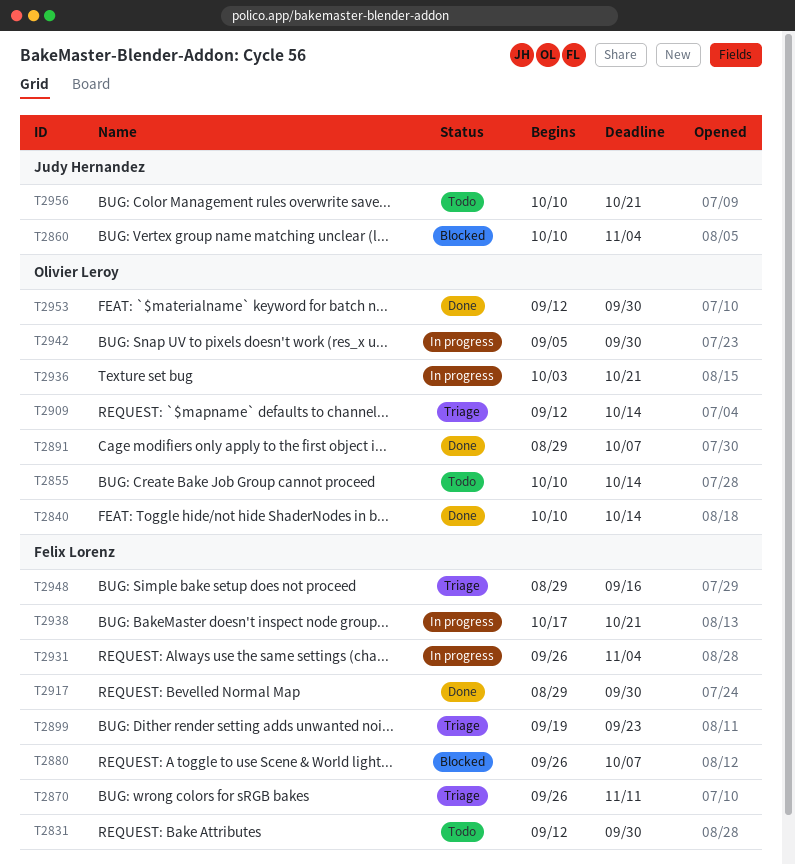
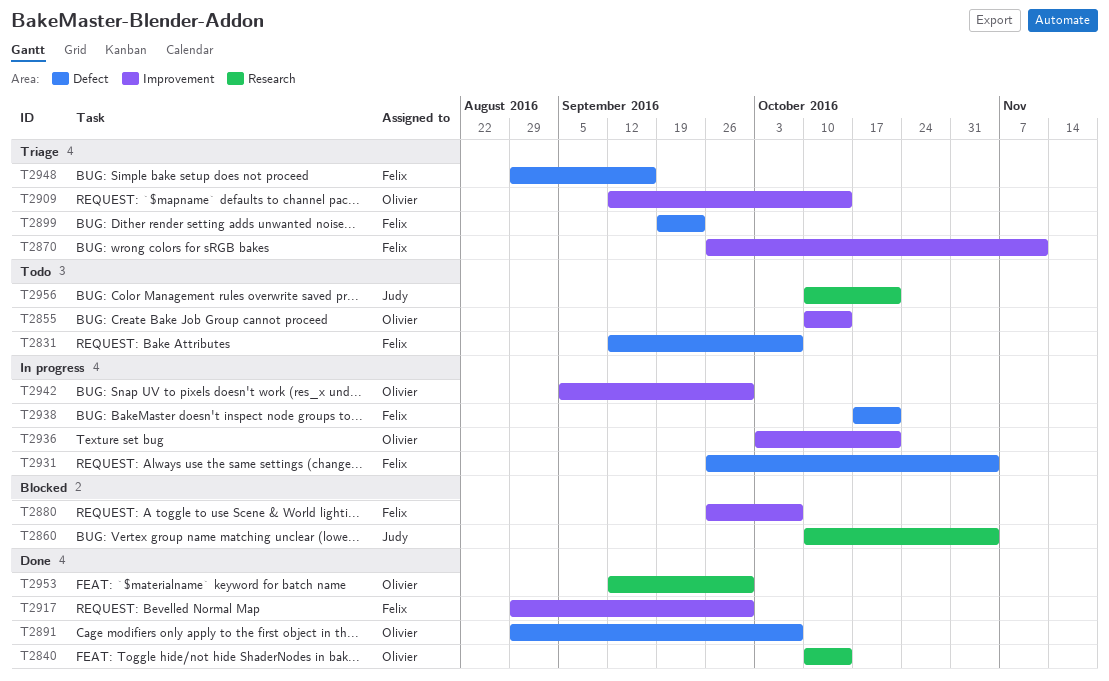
T2831, due: Sep 30 -> Oct 7

